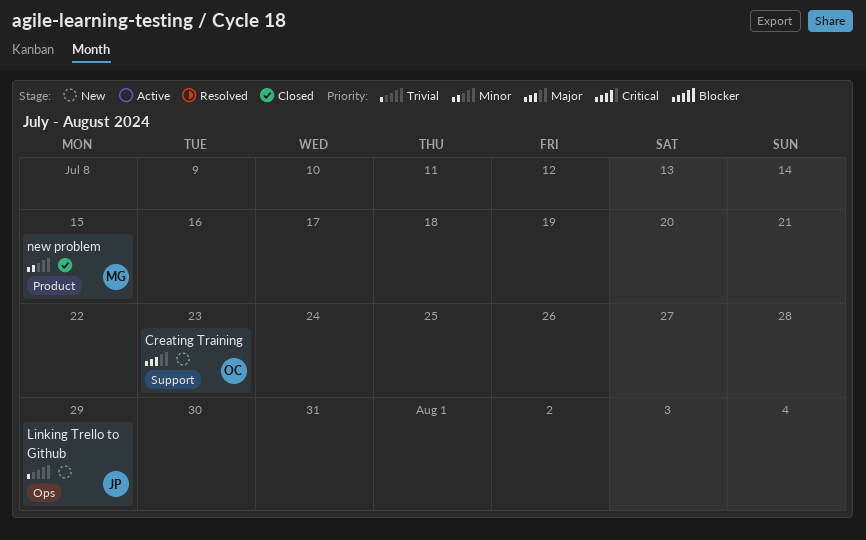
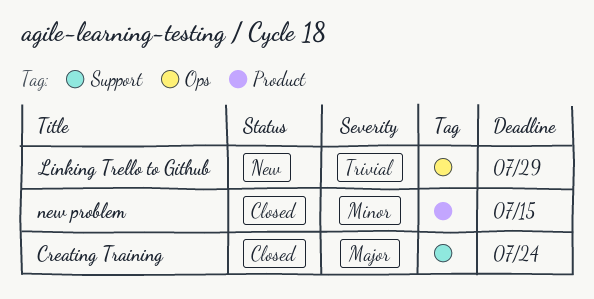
Creating Training, status: New -> Closed
Creating Training, due: Jul 23 -> Jul 24

